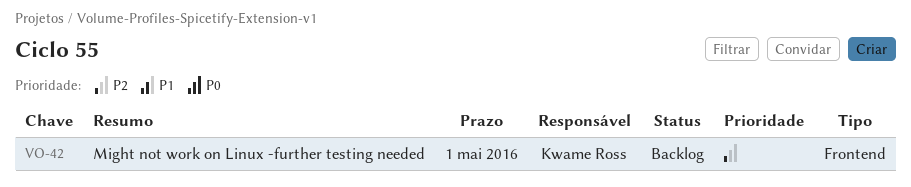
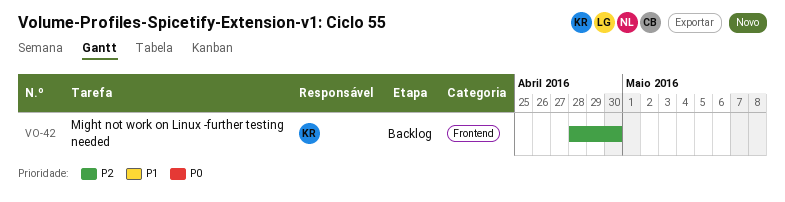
VO-42, due: May 1 -> Apr 30

